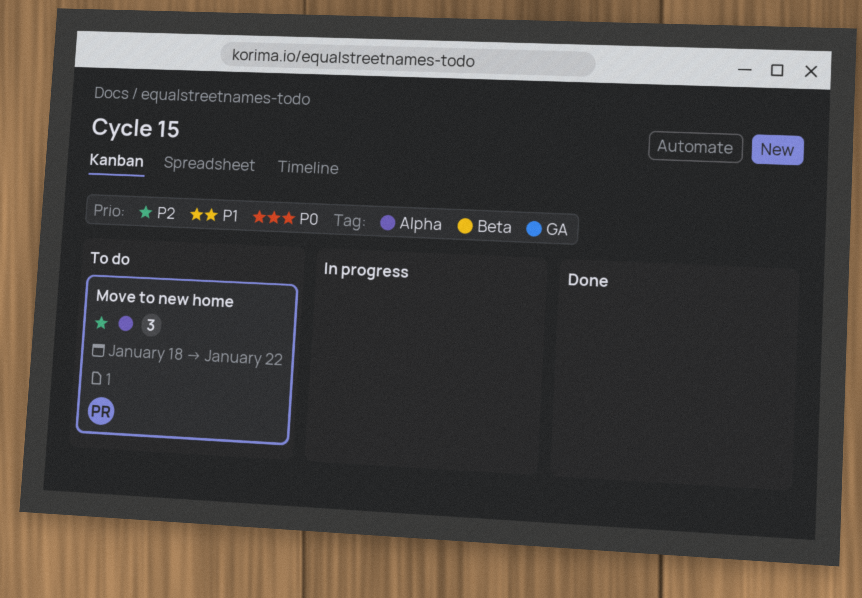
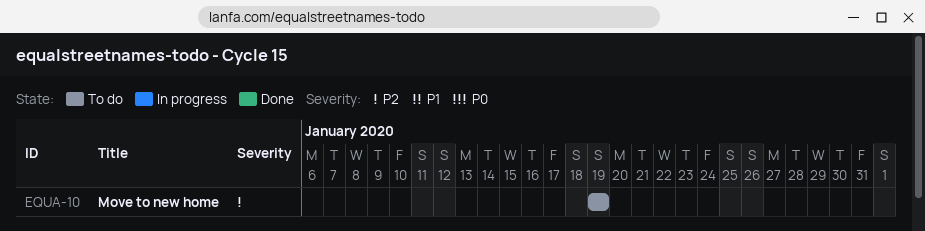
Move to new home, start: Jan 18 -> Jan 19
Move to new home, due: Jan 22 -> Jan 19

